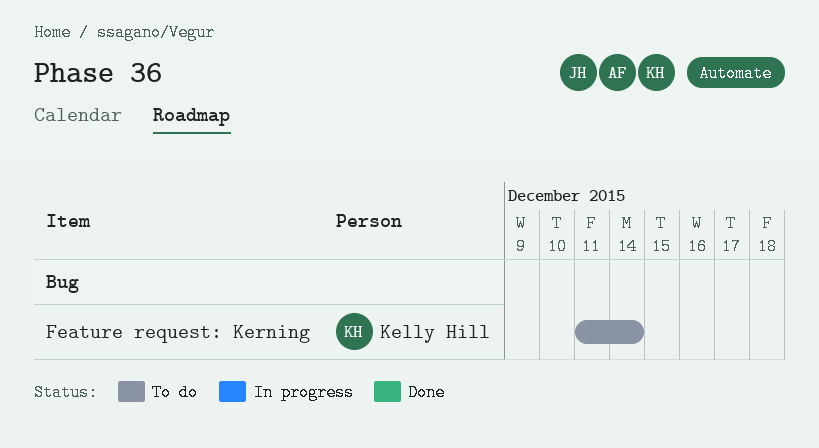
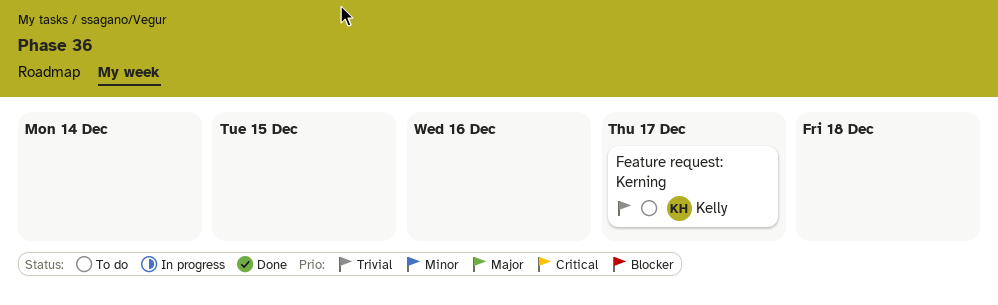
Feature request: Kerning, due: Dec 14 -> Dec 17

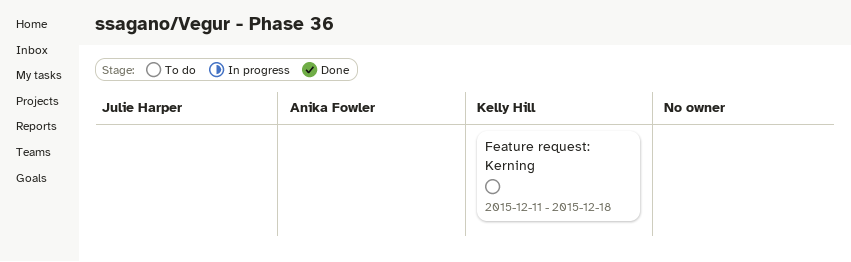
Feature request: Kerning, due: Dec 17 -> Dec 18

